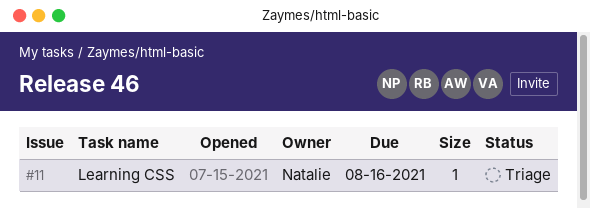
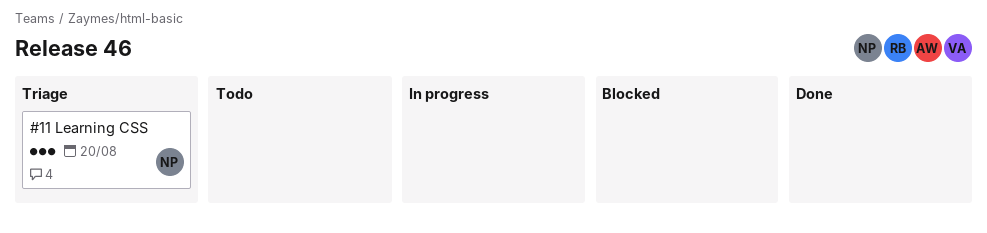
#11, estimate: 1 -> 3
#11, due: Aug 16 -> Aug 20

